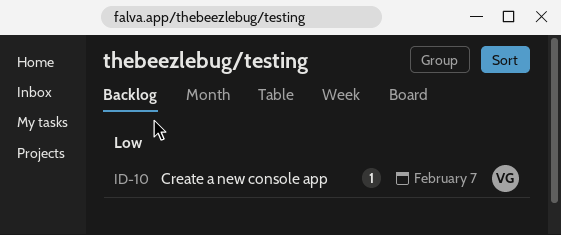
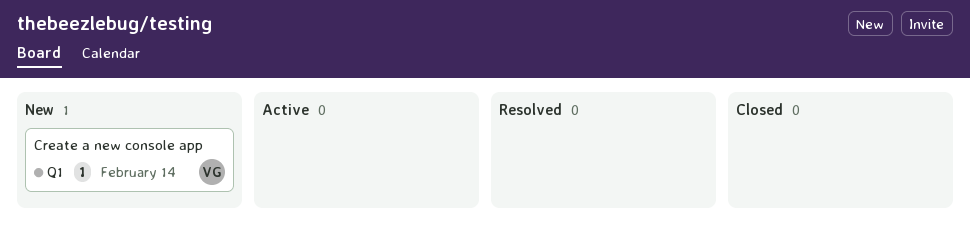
Create a new console app, due: Feb 7 -> Feb 14

